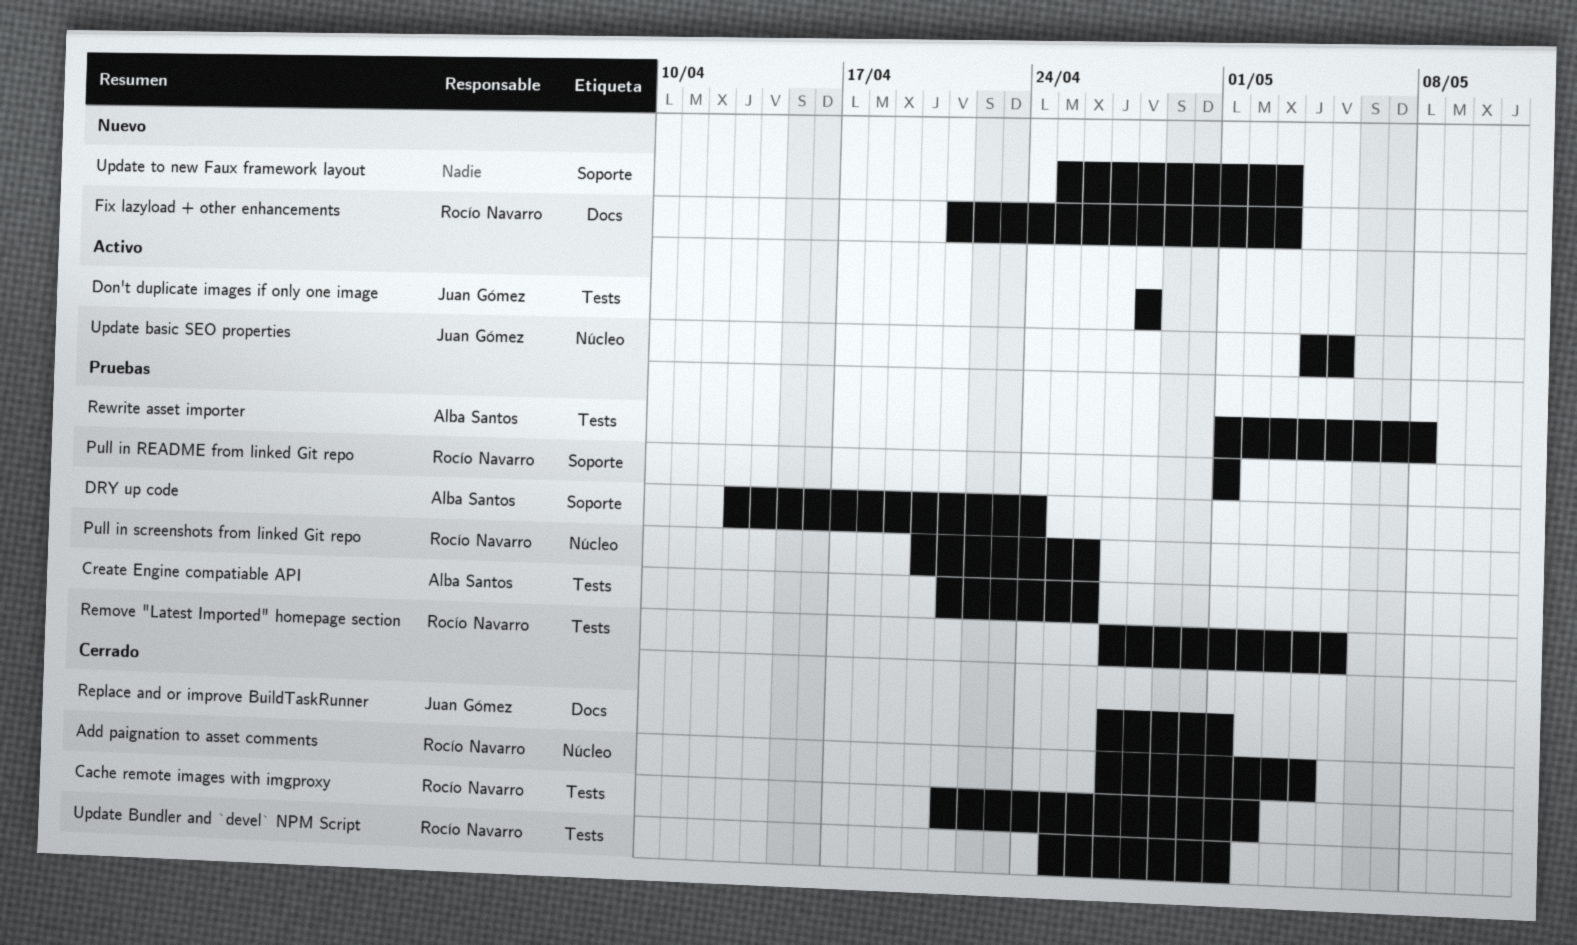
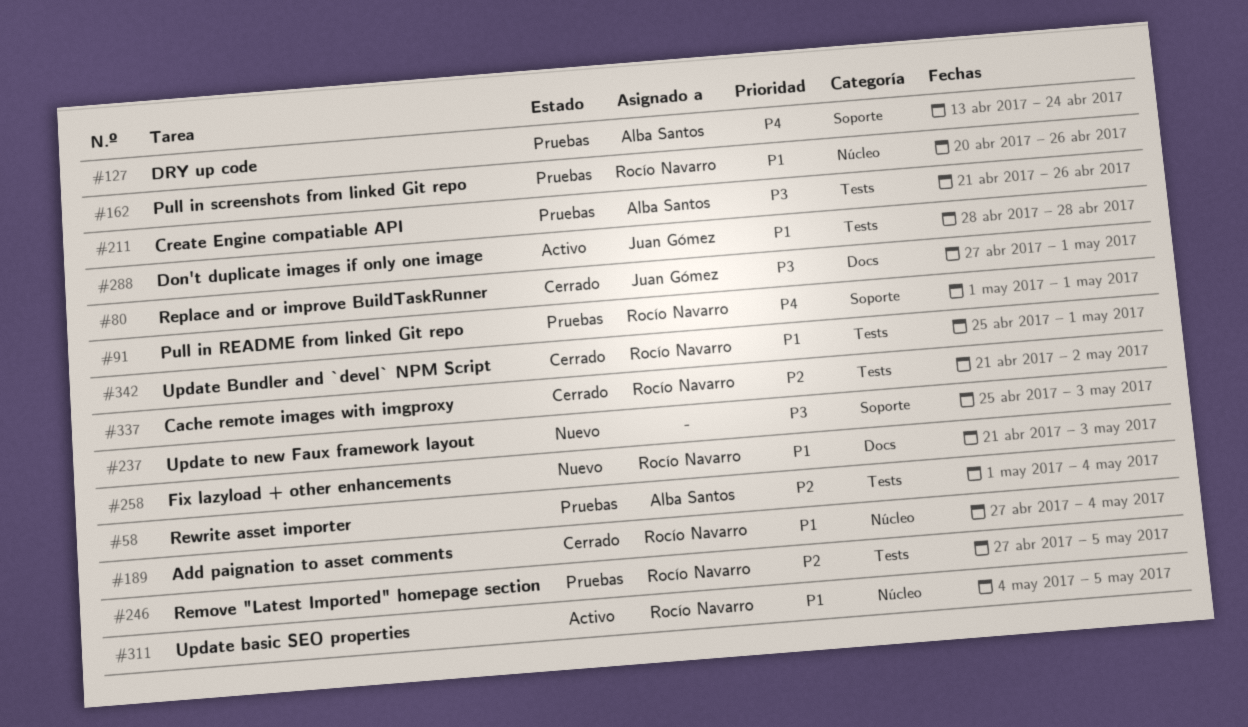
Rewrite asset importer, due: May 8 -> May 4
Update basic SEO properties, owner: Juan Gómez -> Rocío Navarro

